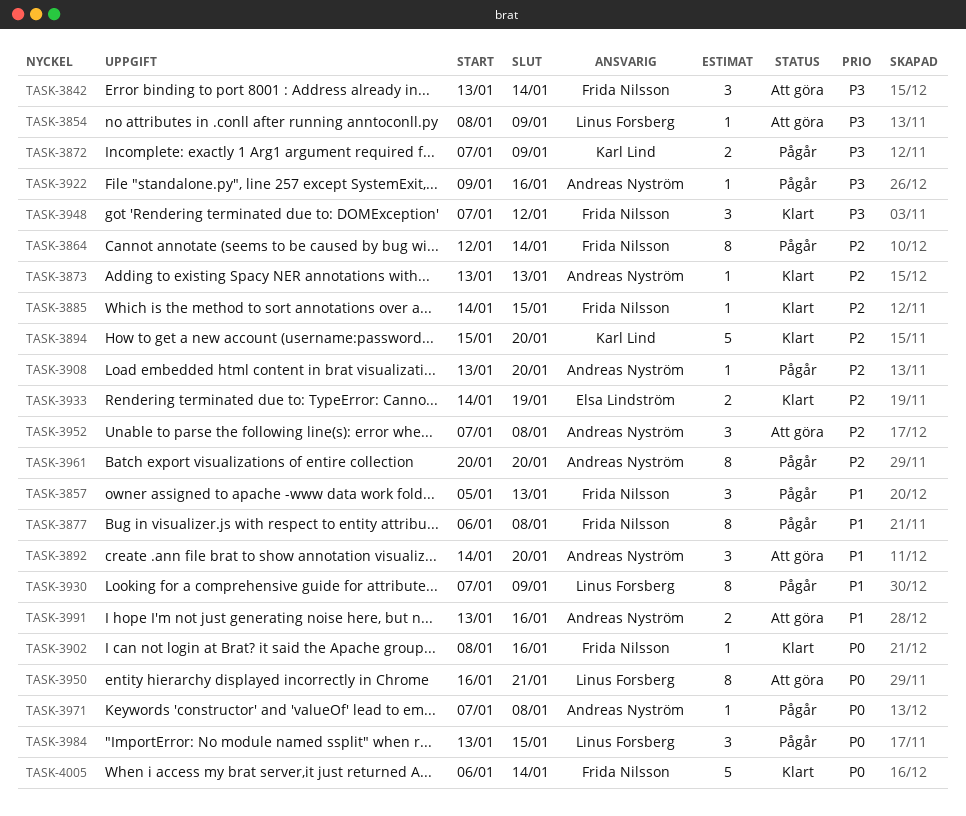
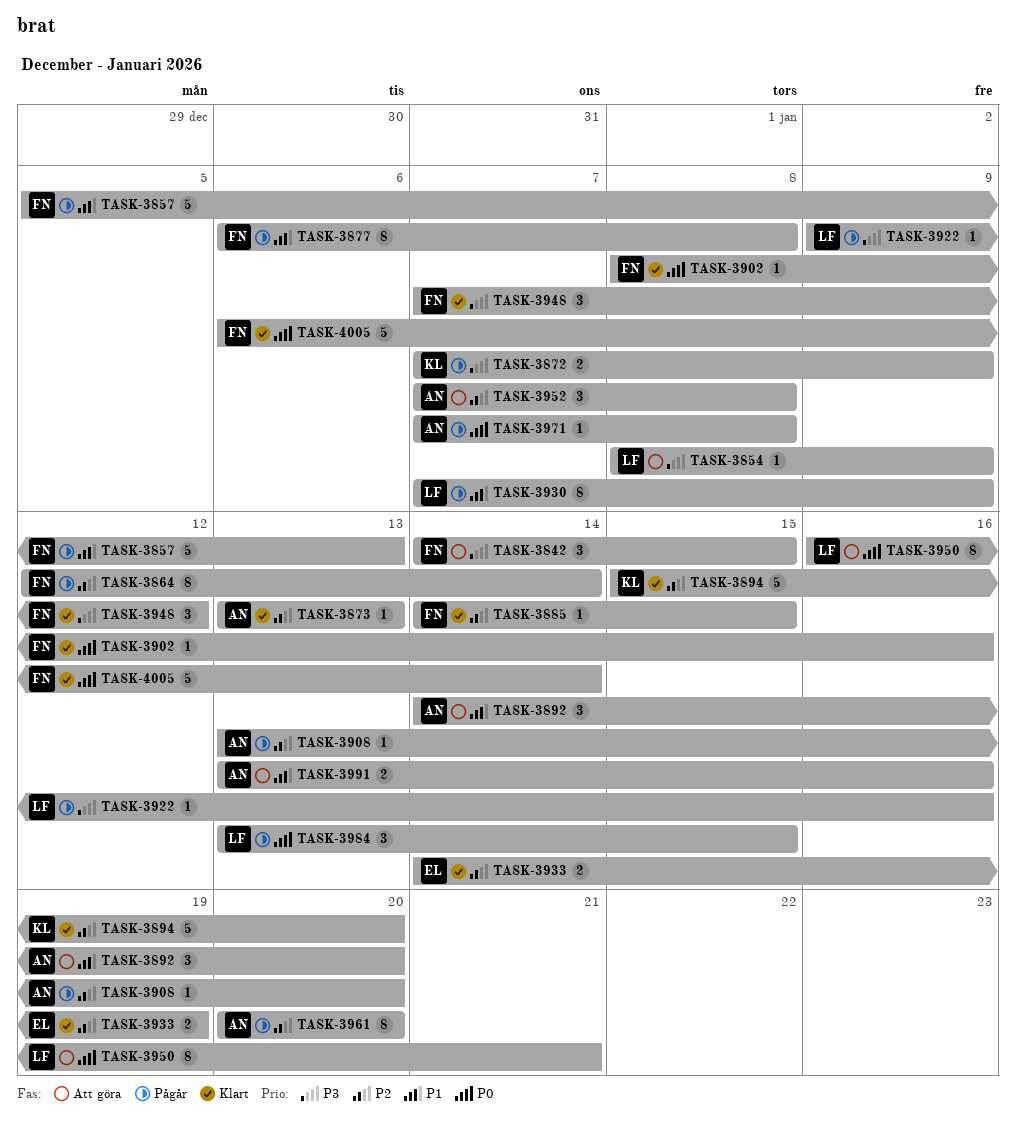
TASK-3842, start: Jan 13 -> Jan 14
TASK-3842, due: Jan 14 -> Jan 15
TASK-3857, estimate: 3 -> 5
TASK-3922, owner: Andreas Nyström -> Linus Forsberg

